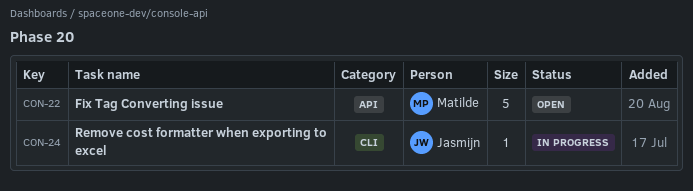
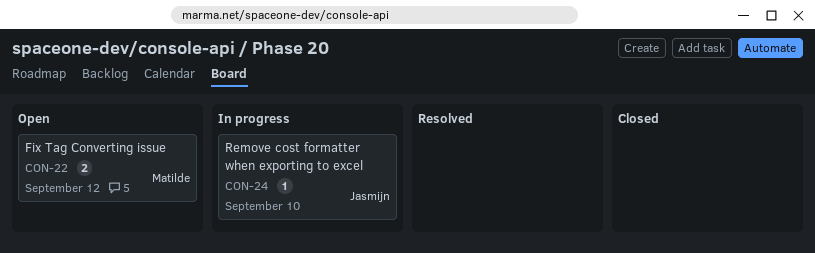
CON-22, estimate: 5 -> 2

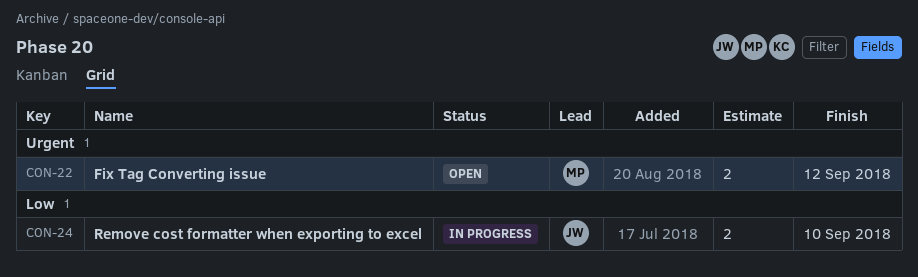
CON-24, estimate: 1 -> 2

